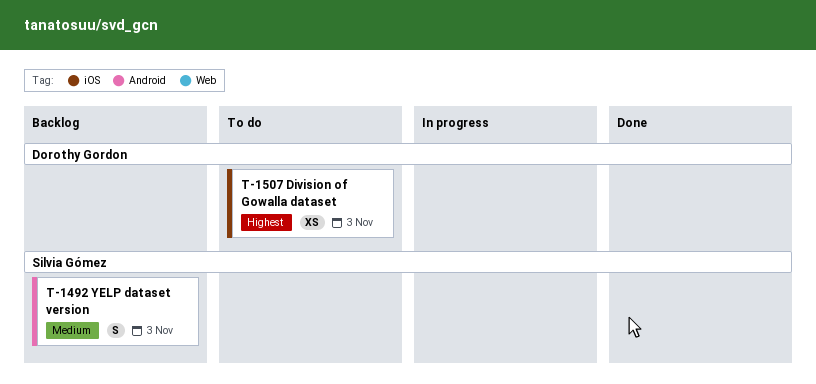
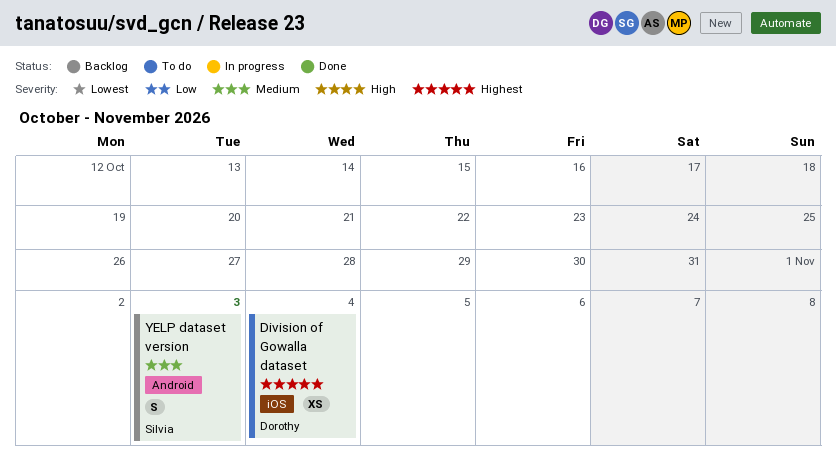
Division of Gowalla dataset, due: Nov 3 -> Nov 4

